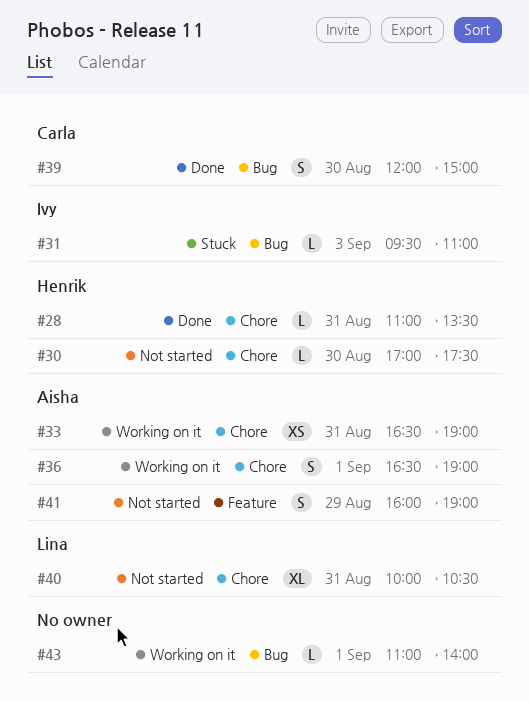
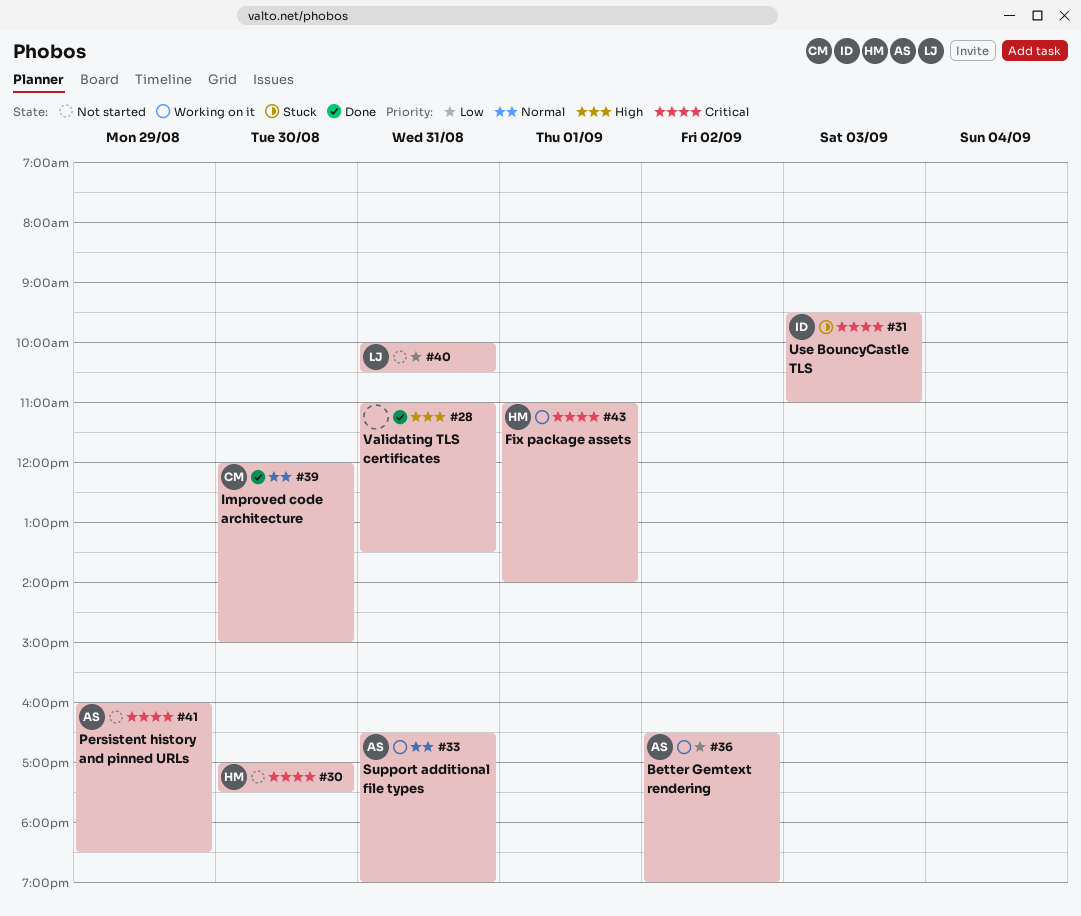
#28, owner: Henrik -> none
#36, day: Sep 1 -> Sep 2
#41, ends: 19:00 -> 18:30
#43, owner: none -> Henrik

